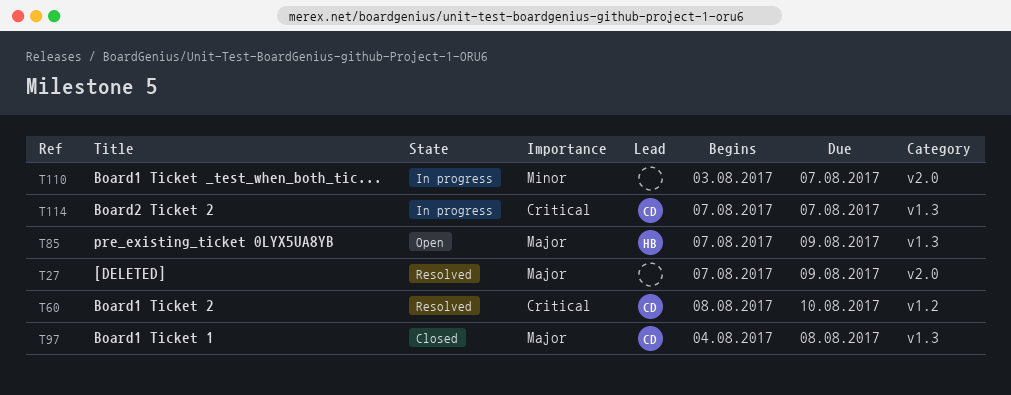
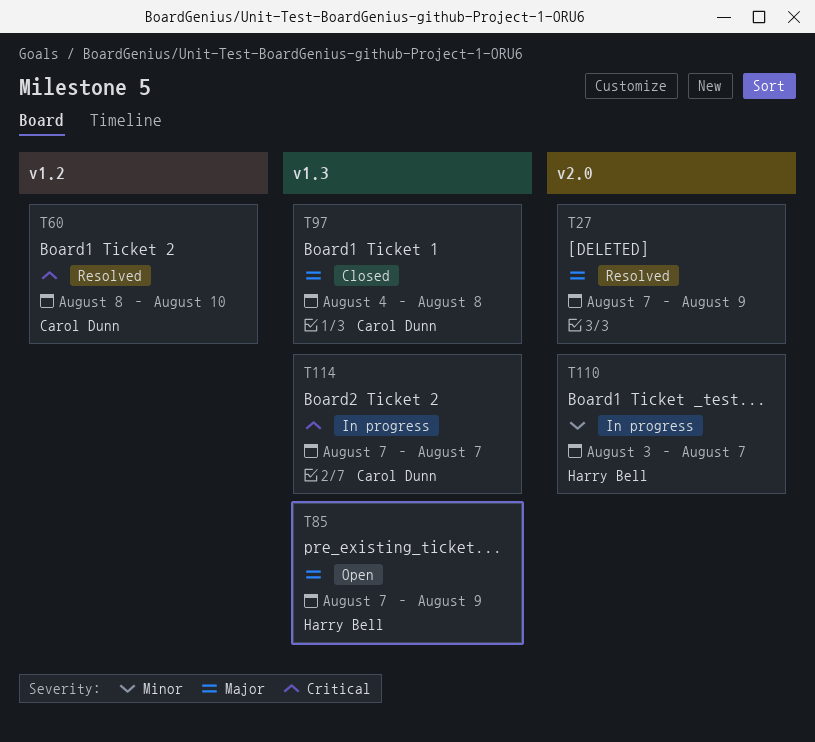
T110, owner: none -> Harry Bell

